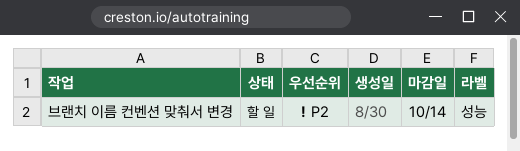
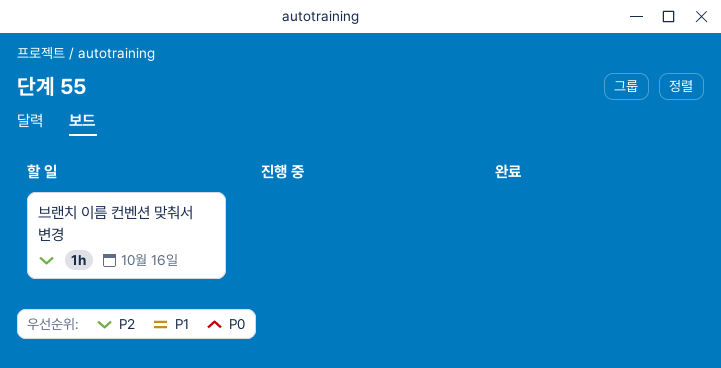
브랜치 이름 컨벤션 맞춰서 변경, due: Oct 14 -> Oct 16

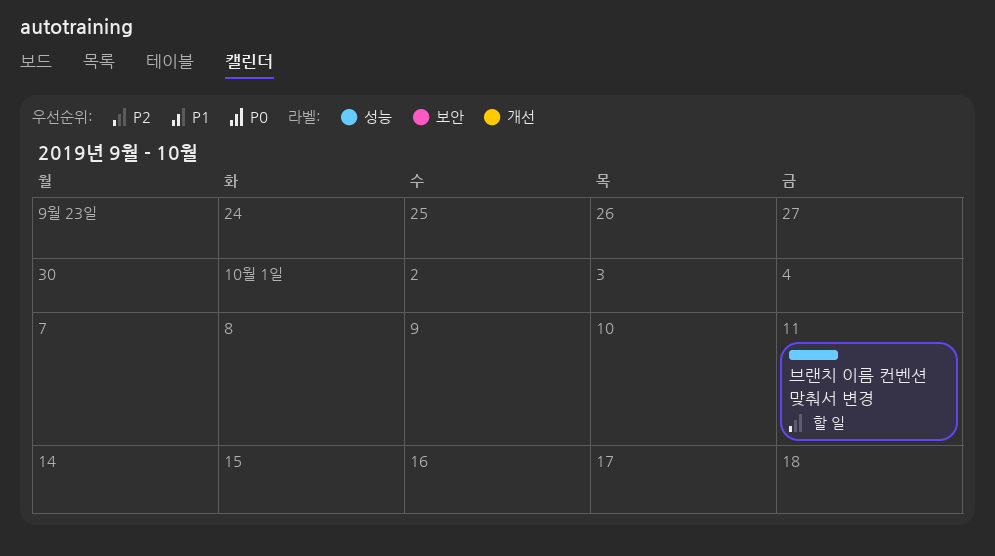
브랜치 이름 컨벤션 맞춰서 변경, due: Oct 16 -> Oct 11

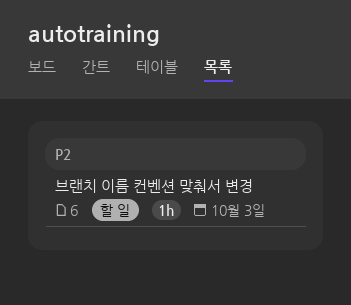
브랜치 이름 컨벤션 맞춰서 변경, due: Oct 11 -> Oct 3

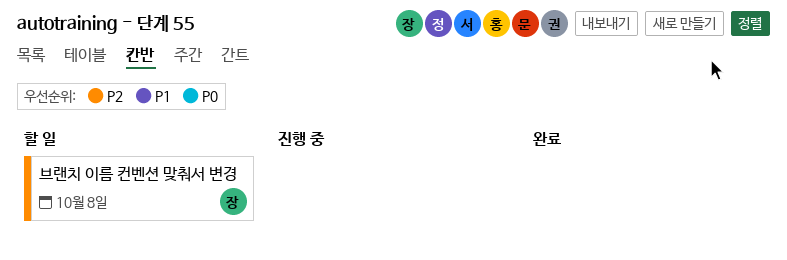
브랜치 이름 컨벤션 맞춰서 변경, due: Oct 3 -> Oct 8

